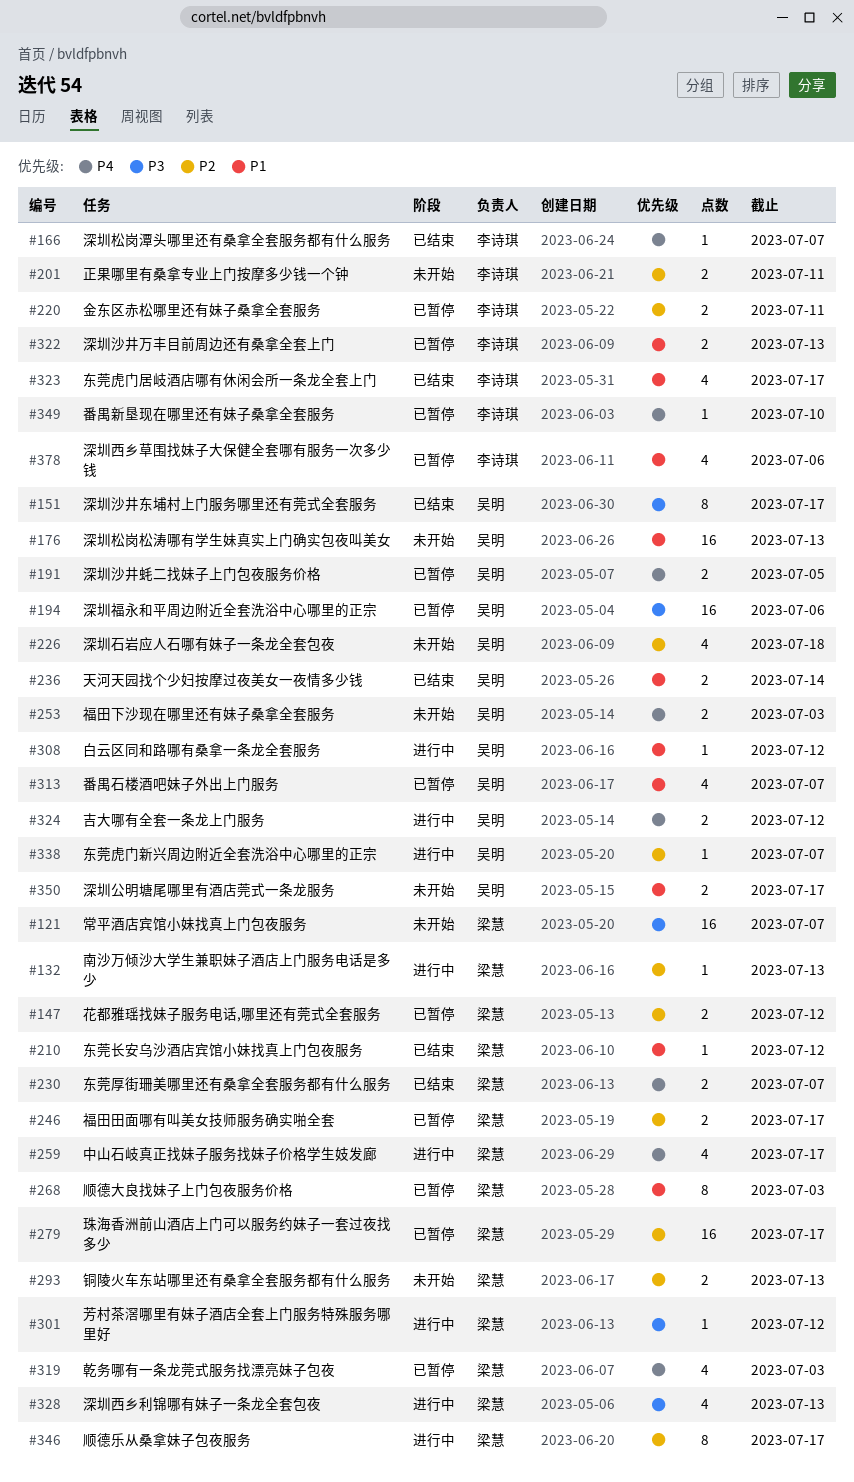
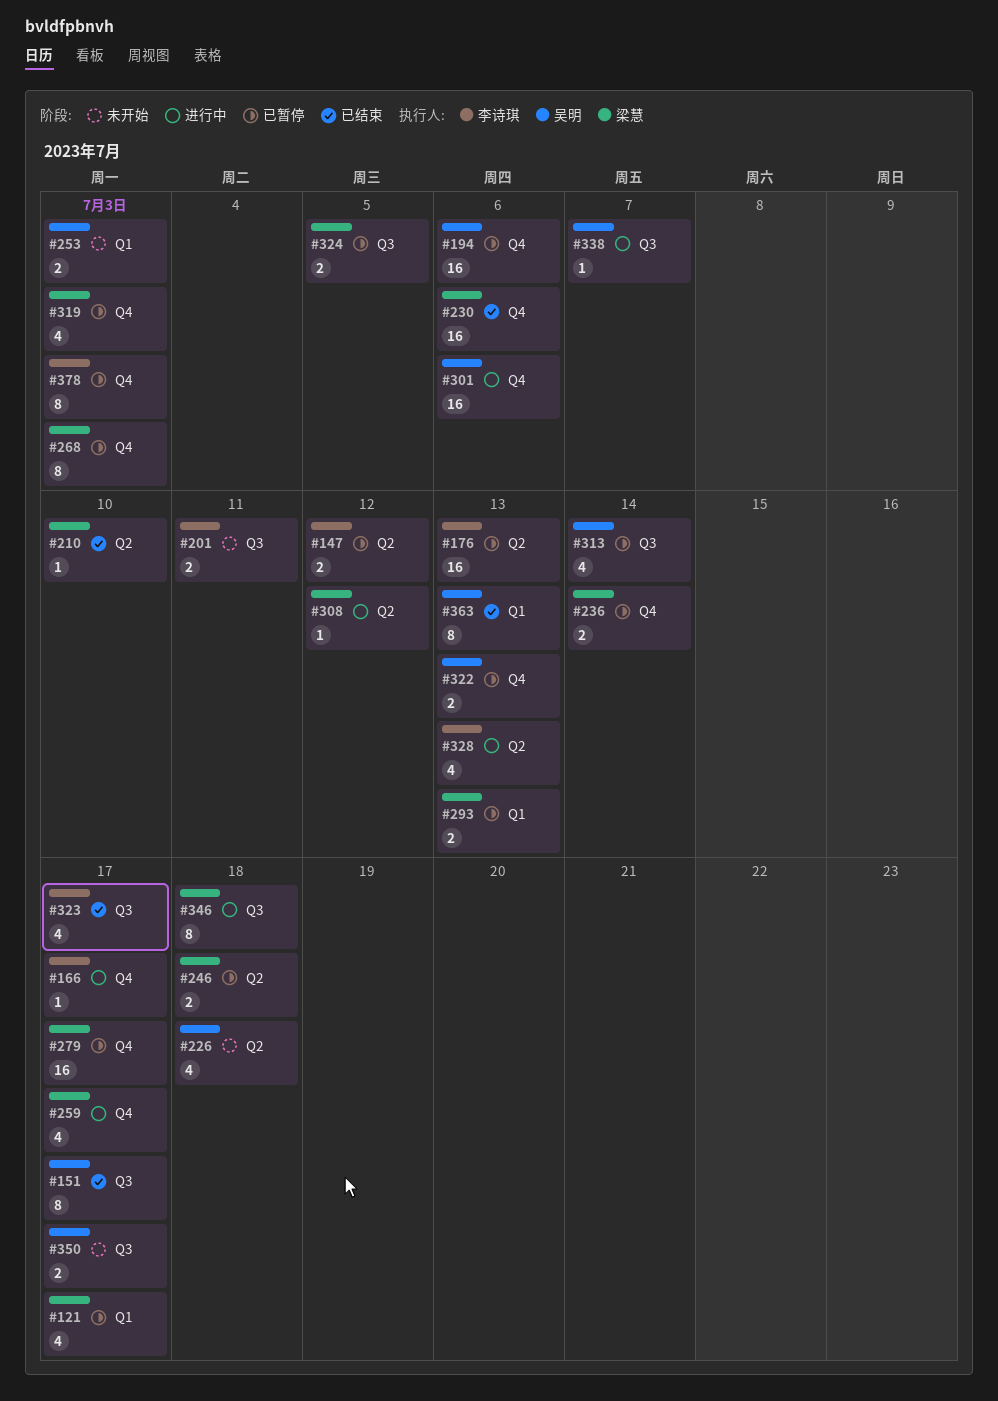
#121, status: 未开始 -> 已暂停
#121, estimate: 16 -> 4
#121, due: Jul 7 -> Jul 17
#132: present -> none
#147, owner: 梁慧 -> 李诗琪
#166, status: 已结束 -> 进行中
#166, due: Jul 7 -> Jul 17
#176, status: 未开始 -> 已暂停
#176, owner: 吴明 -> 李诗琪
#191: present -> none
#210, due: Jul 12 -> Jul 10
#220: present -> none
#230, estimate: 2 -> 16
#230, due: Jul 7 -> Jul 6
#236, status: 已结束 -> 已暂停
#236, owner: 吴明 -> 梁慧
#246, due: Jul 17 -> Jul 18
#293, status: 未开始 -> 已暂停
#301, owner: 梁慧 -> 吴明
#301, estimate: 1 -> 16
#301, due: Jul 12 -> Jul 6
#308, owner: 吴明 -> 梁慧
#313, due: Jul 7 -> Jul 14
#322, owner: 李诗琪 -> 吴明
#324, status: 进行中 -> 已暂停
#324, owner: 吴明 -> 梁慧
#324, due: Jul 12 -> Jul 5
#328, owner: 梁慧 -> 李诗琪
#346, due: Jul 17 -> Jul 18
#349: present -> none
#363: none -> present
#378, estimate: 4 -> 8
#378, due: Jul 6 -> Jul 3

